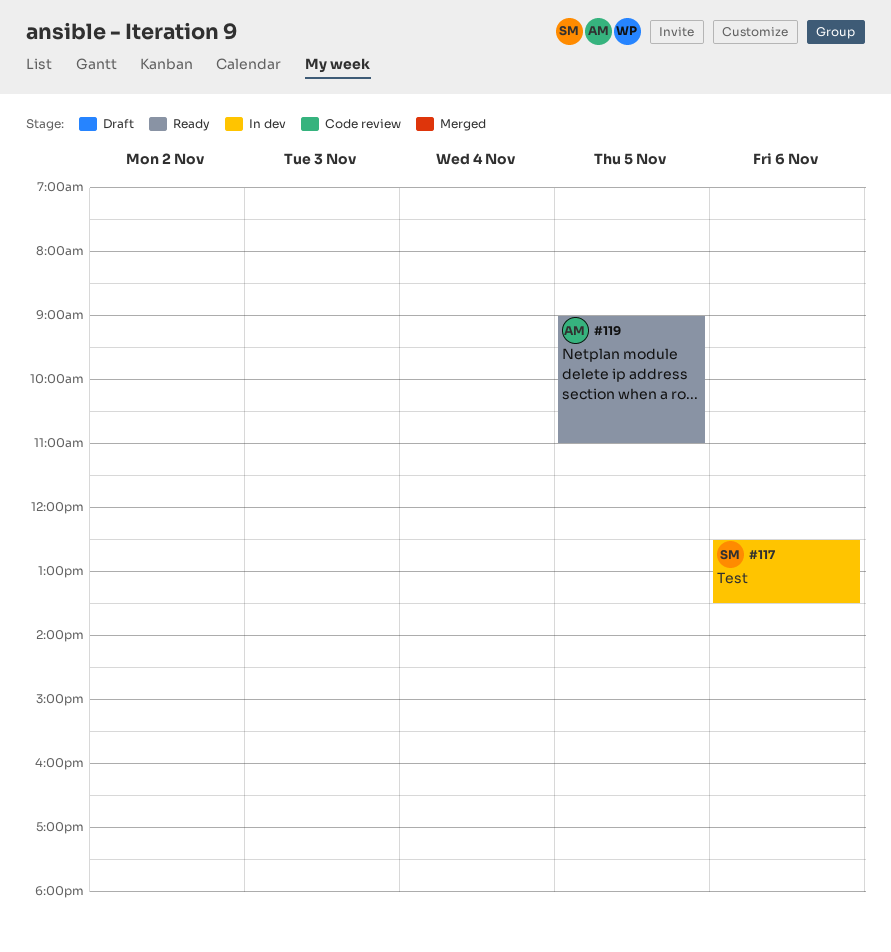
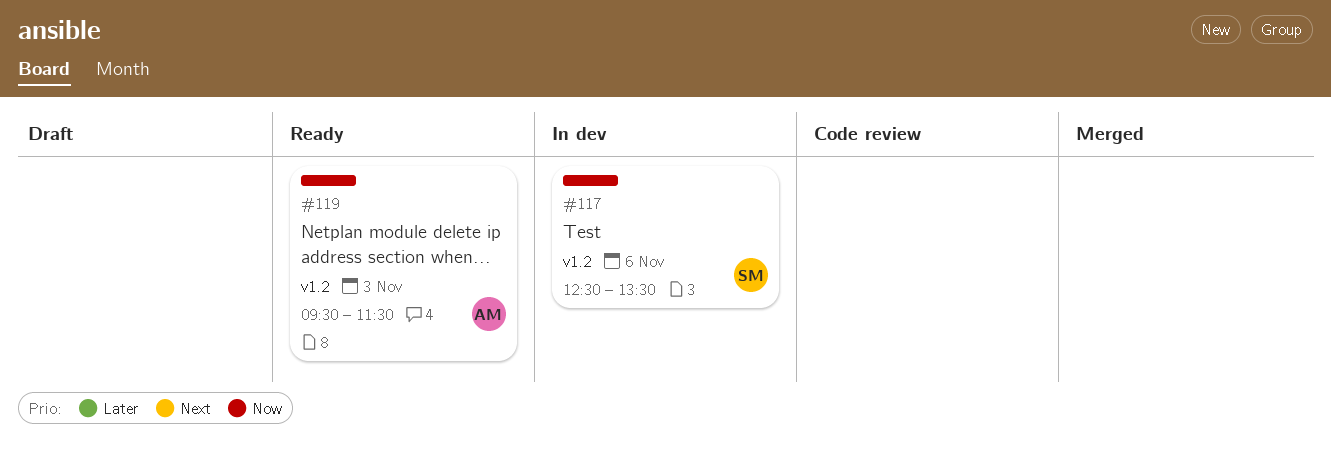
#119, day: Nov 5 -> Nov 3
#119, begins: 09:00 -> 09:30
#119, ends: 11:00 -> 11:30

